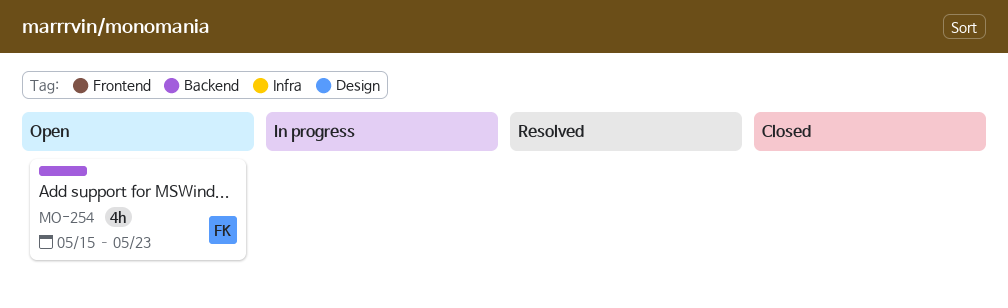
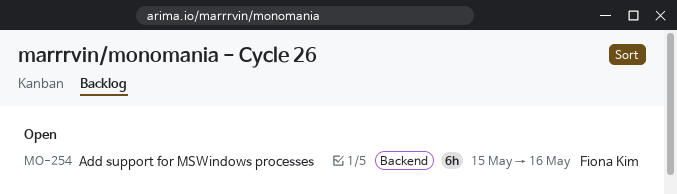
MO-254, estimate: 4h -> 6h
MO-254, due: May 23 -> May 16

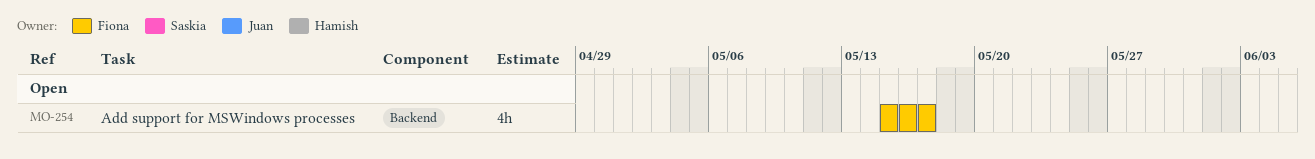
MO-254, estimate: 6h -> 4h
MO-254, due: May 16 -> May 17

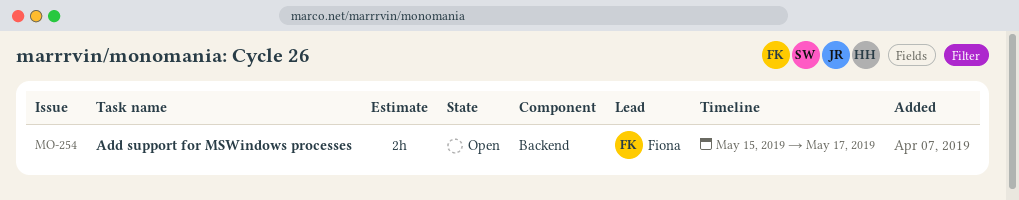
MO-254, estimate: 4h -> 2h

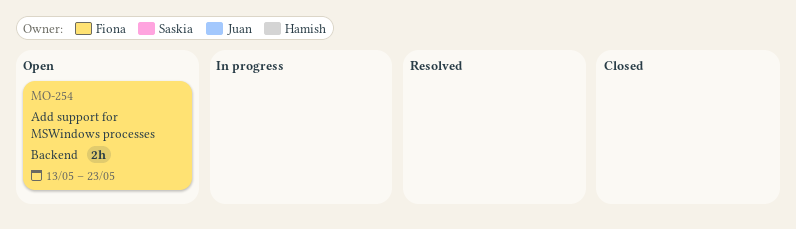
MO-254, start: May 15 -> May 13
MO-254, due: May 17 -> May 23

